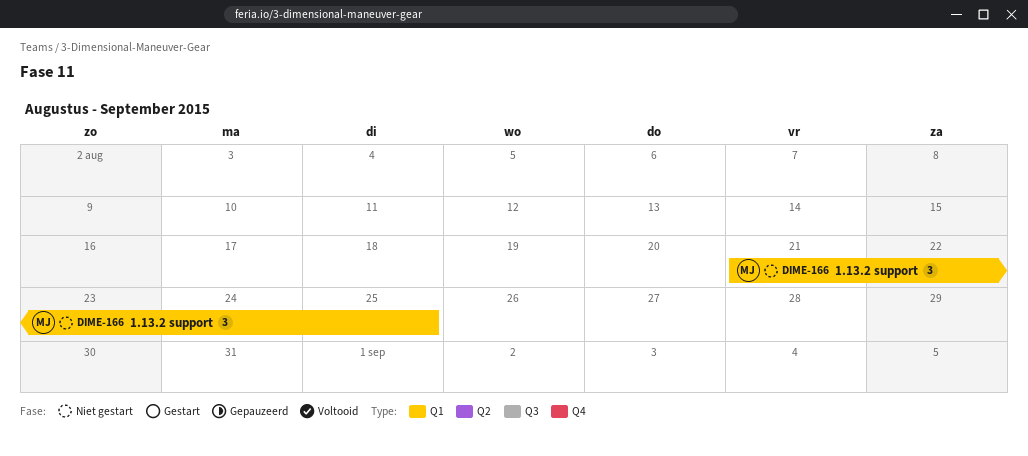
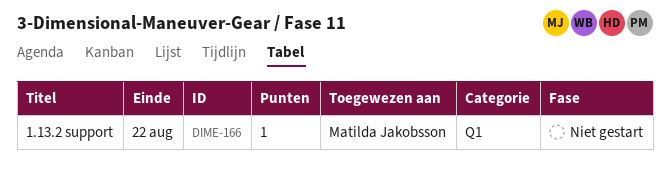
DIME-166, estimate: 3 -> 1
DIME-166, due: Aug 25 -> Aug 22

